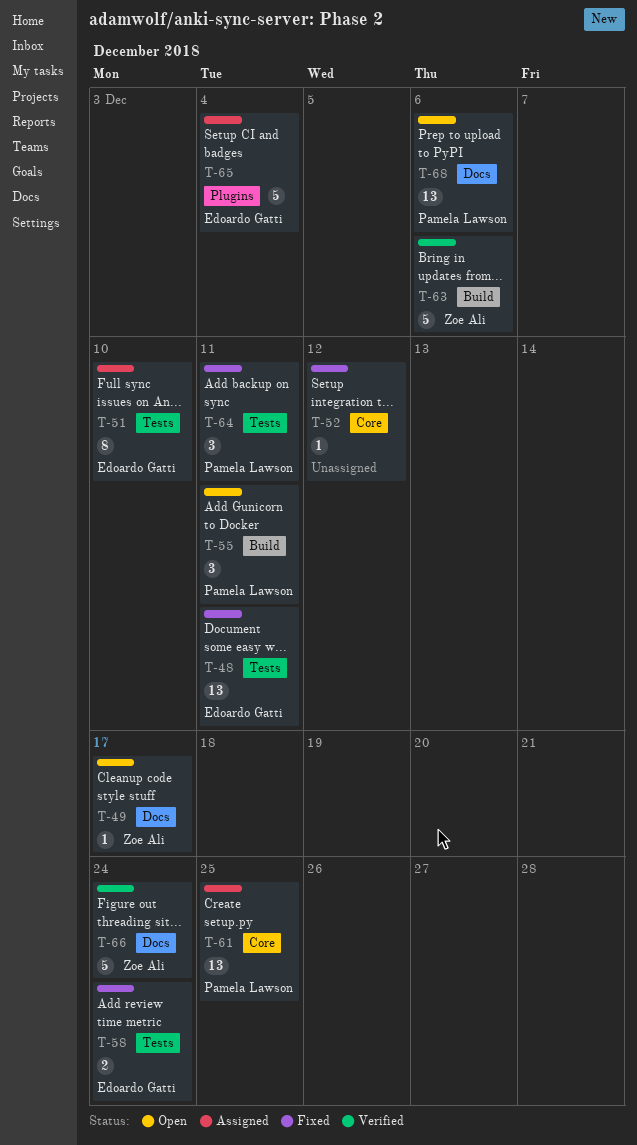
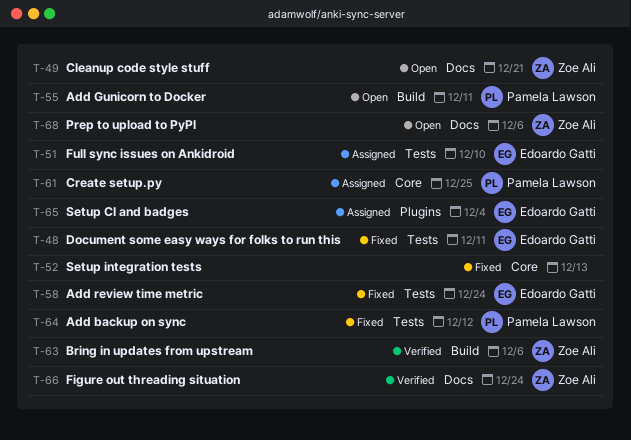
T-49, due: Dec 17 -> Dec 21
T-52, due: Dec 12 -> Dec 13
T-64, due: Dec 11 -> Dec 12
T-68, owner: Pamela Lawson -> Zoe Ali

